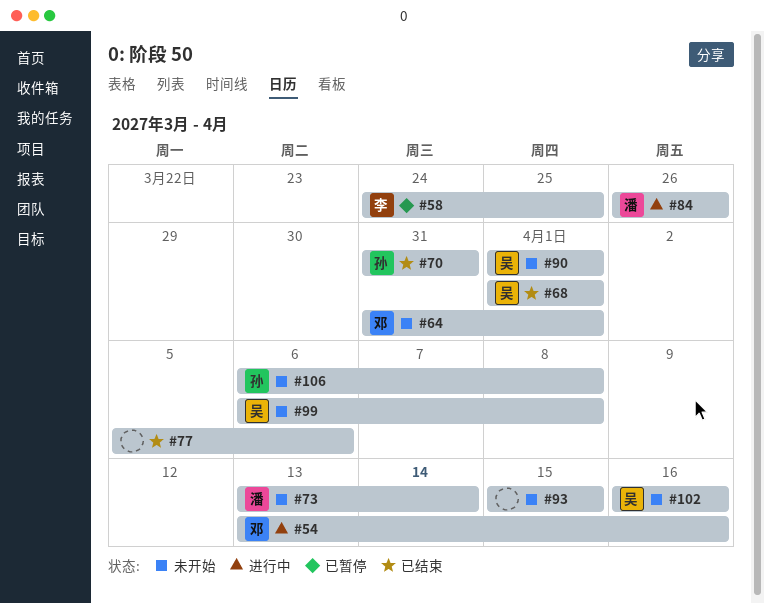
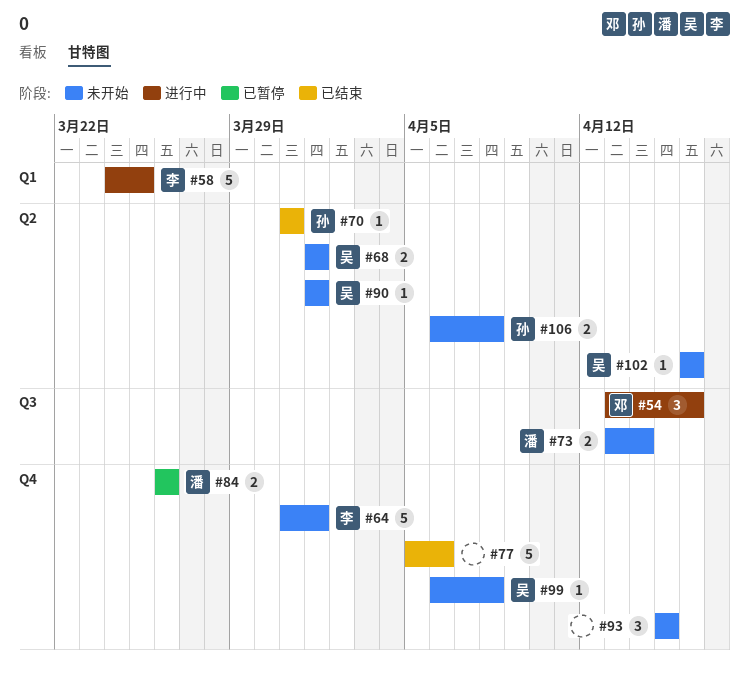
#58, status: 已暂停 -> 进行中
#64, owner: 邓 -> 李
#68, status: 已结束 -> 未开始
#84, status: 进行中 -> 已暂停

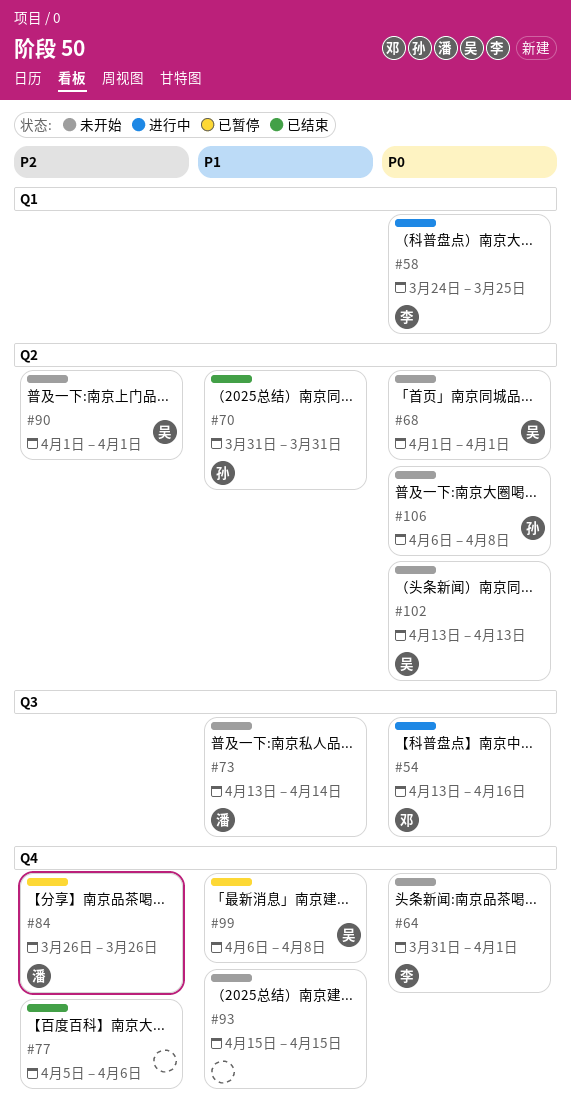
#99, status: 未开始 -> 已暂停
#102, start: Apr 16 -> Apr 13
#102, due: Apr 16 -> Apr 13

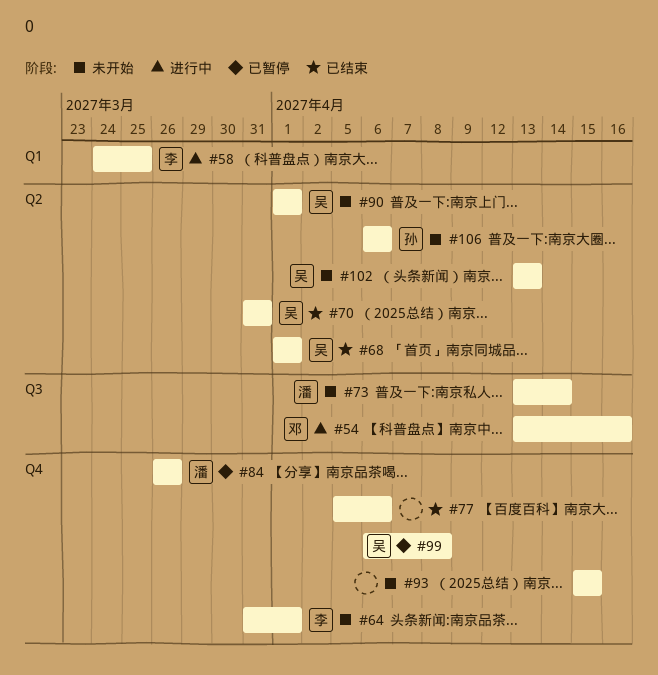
#68, status: 未开始 -> 已结束
#70, owner: 孙 -> 吴
#106, due: Apr 8 -> Apr 6

